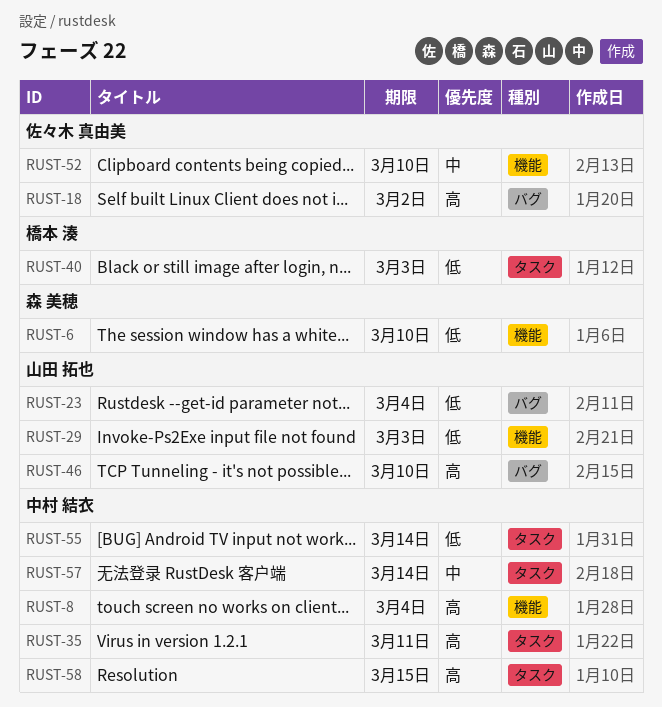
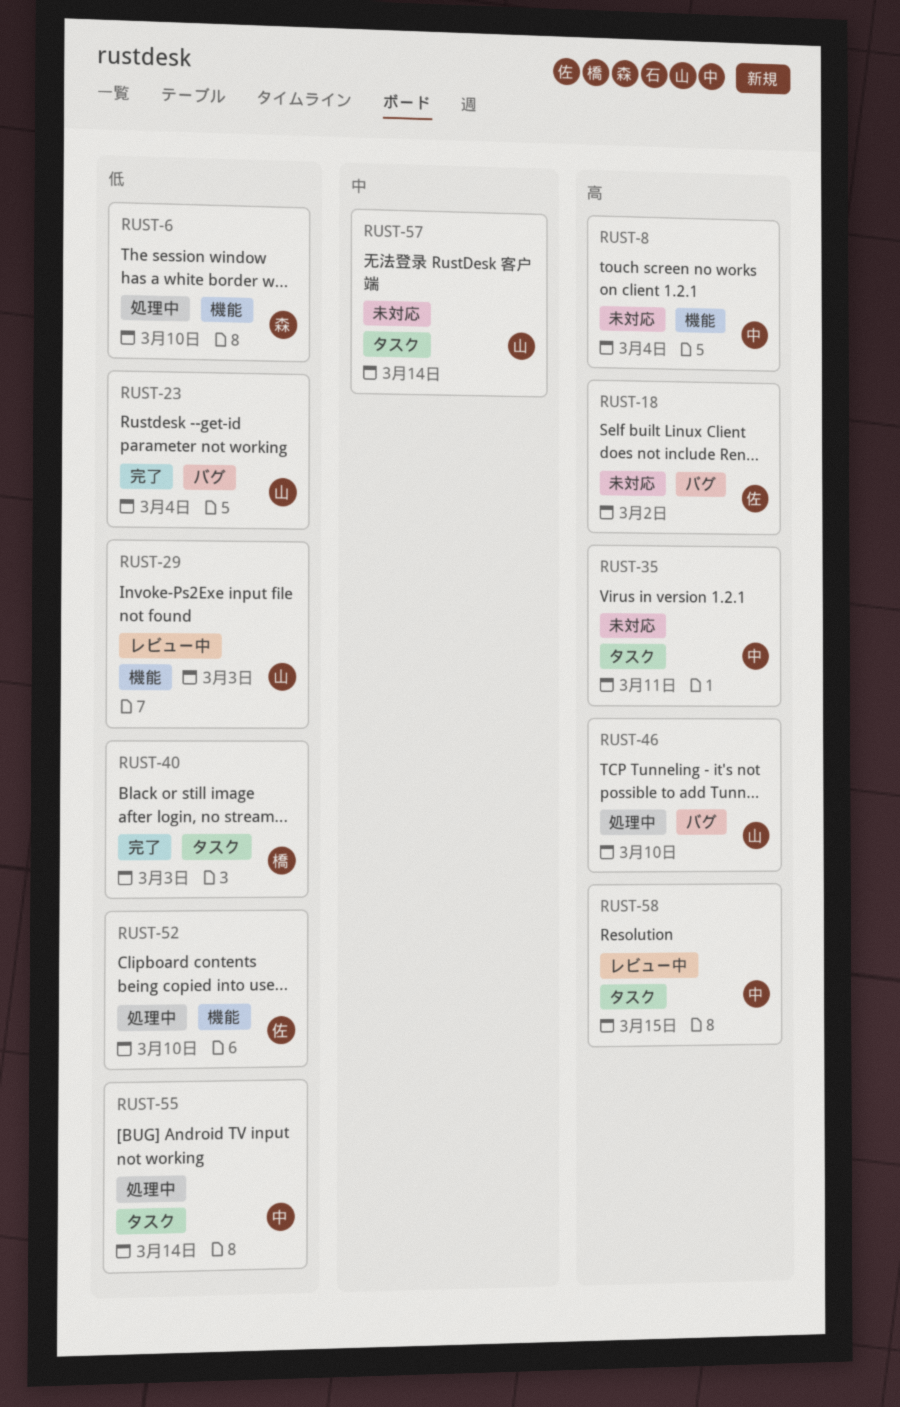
RUST-52, priority: 中 -> 低
RUST-57, owner: 中村 結衣 -> 山田 拓也

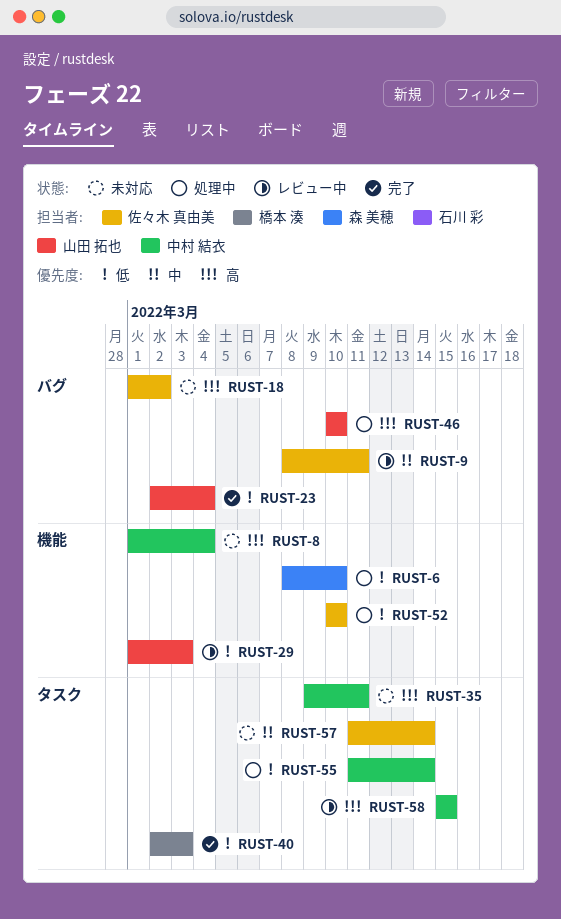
RUST-9: none -> present
RUST-57, owner: 山田 拓也 -> 佐々木 真由美

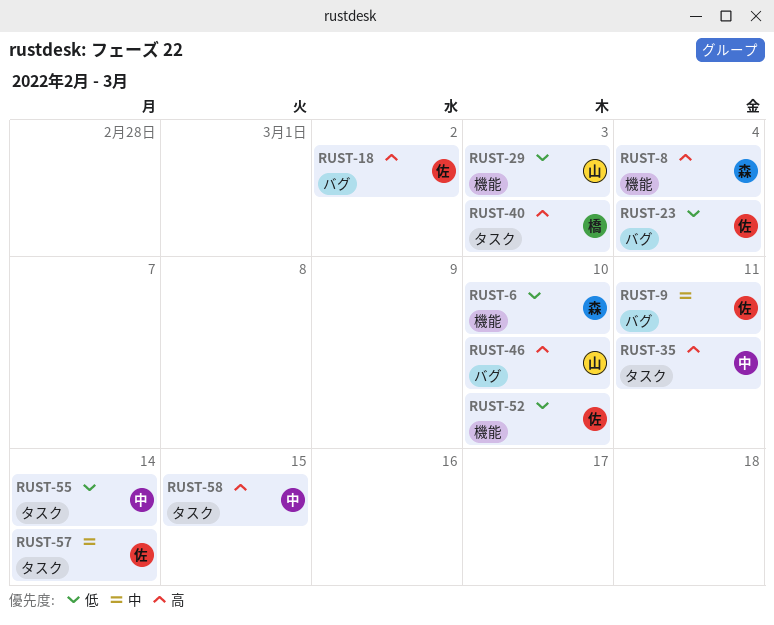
RUST-8, owner: 中村 結衣 -> 森 美穂
RUST-23, owner: 山田 拓也 -> 佐々木 真由美
RUST-40, priority: 低 -> 高

